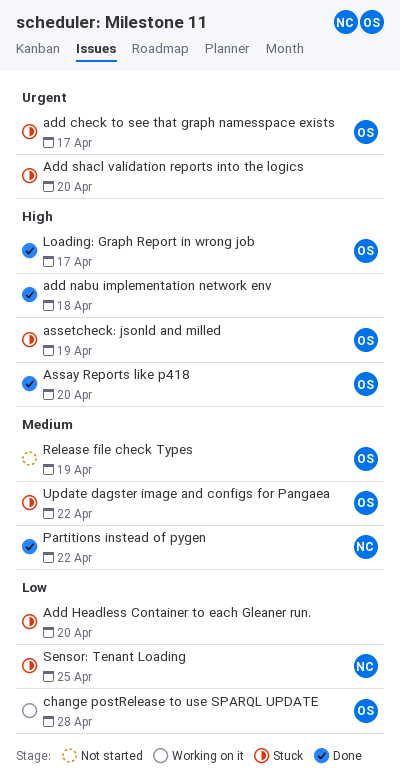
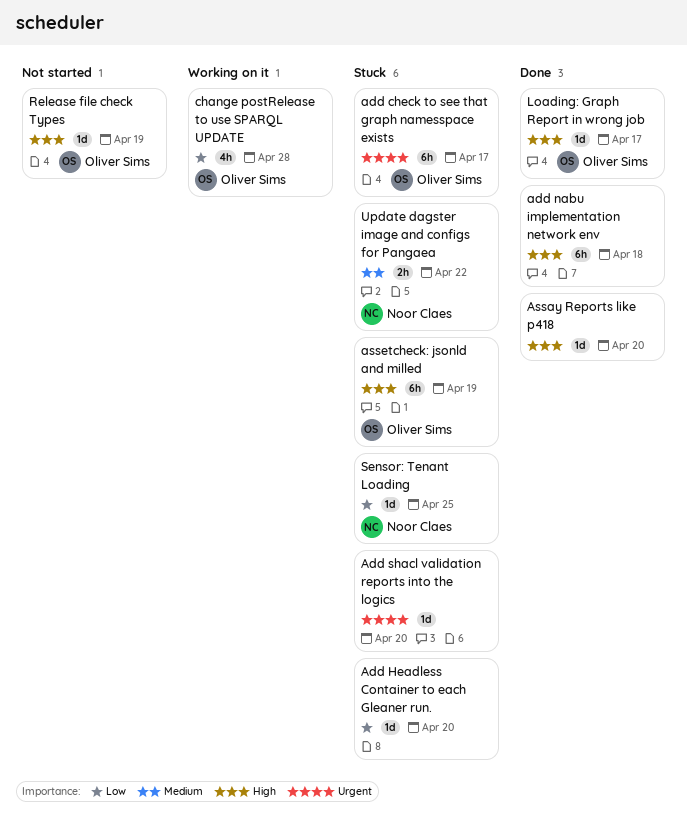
Assay Reports like p418, owner: Oliver Sims -> none
Partitions instead of pygen: present -> none
Release file check Types, priority: Medium -> High
Update dagster image and configs for Pangaea, owner: Oliver Sims -> Noor Claes

